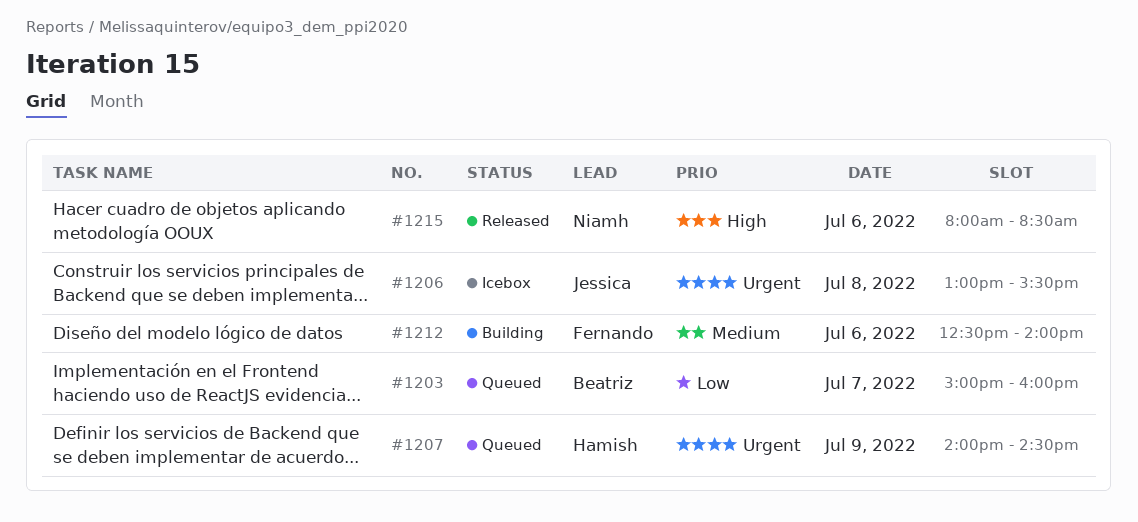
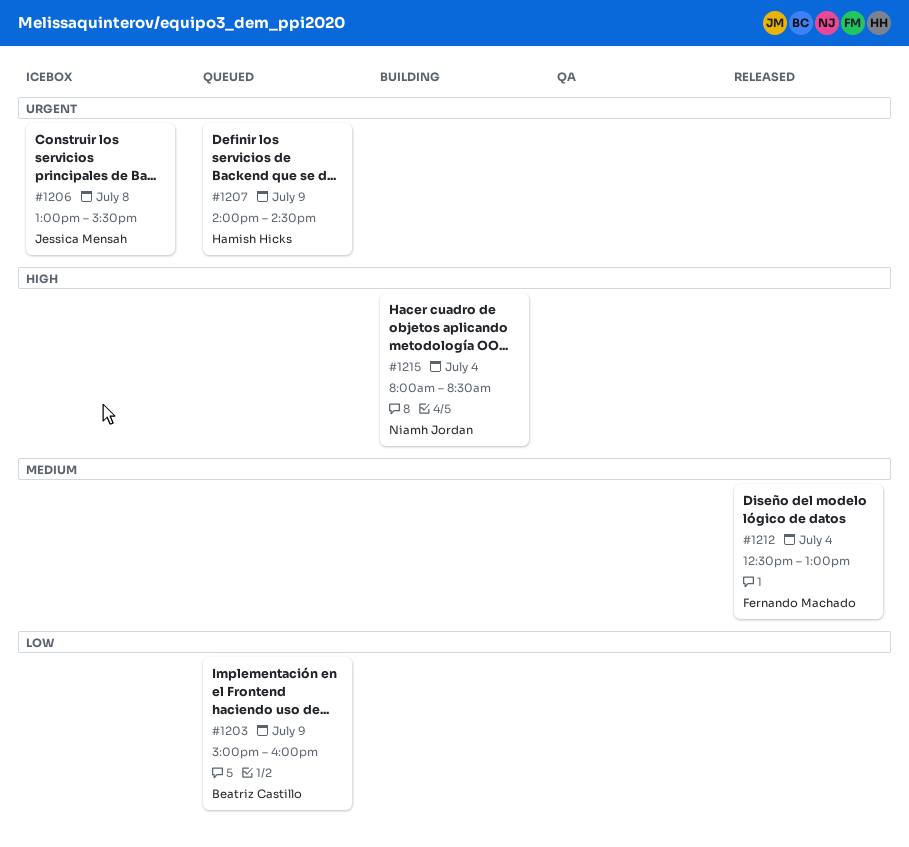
#1203, day: Jul 7 -> Jul 9
#1212, status: Building -> Released
#1212, day: Jul 6 -> Jul 4
#1212, ends: 14:00 -> 13:00
#1215, status: Released -> Building
#1215, day: Jul 6 -> Jul 4

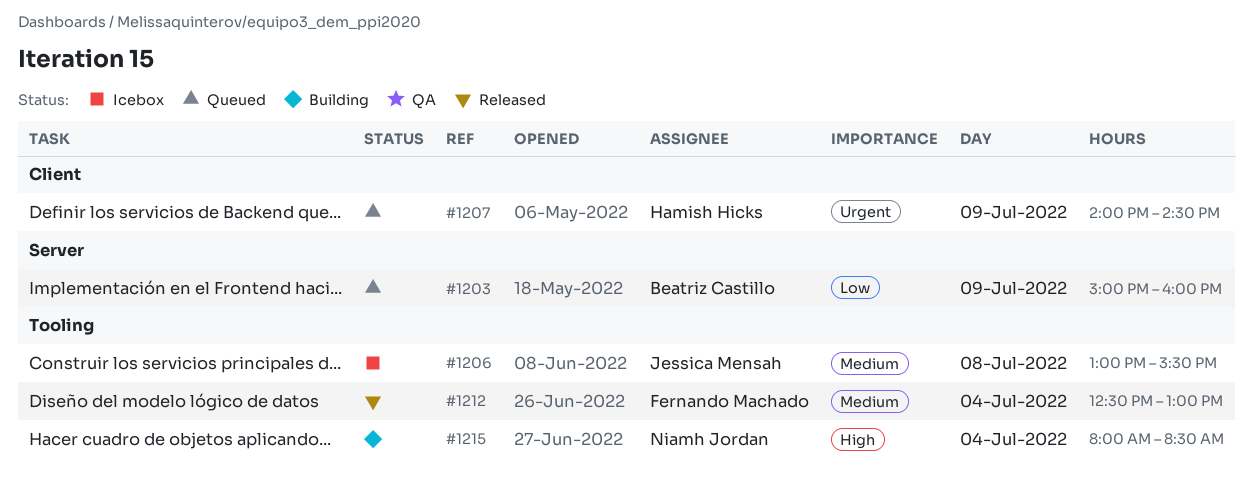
#1206, priority: Urgent -> Medium

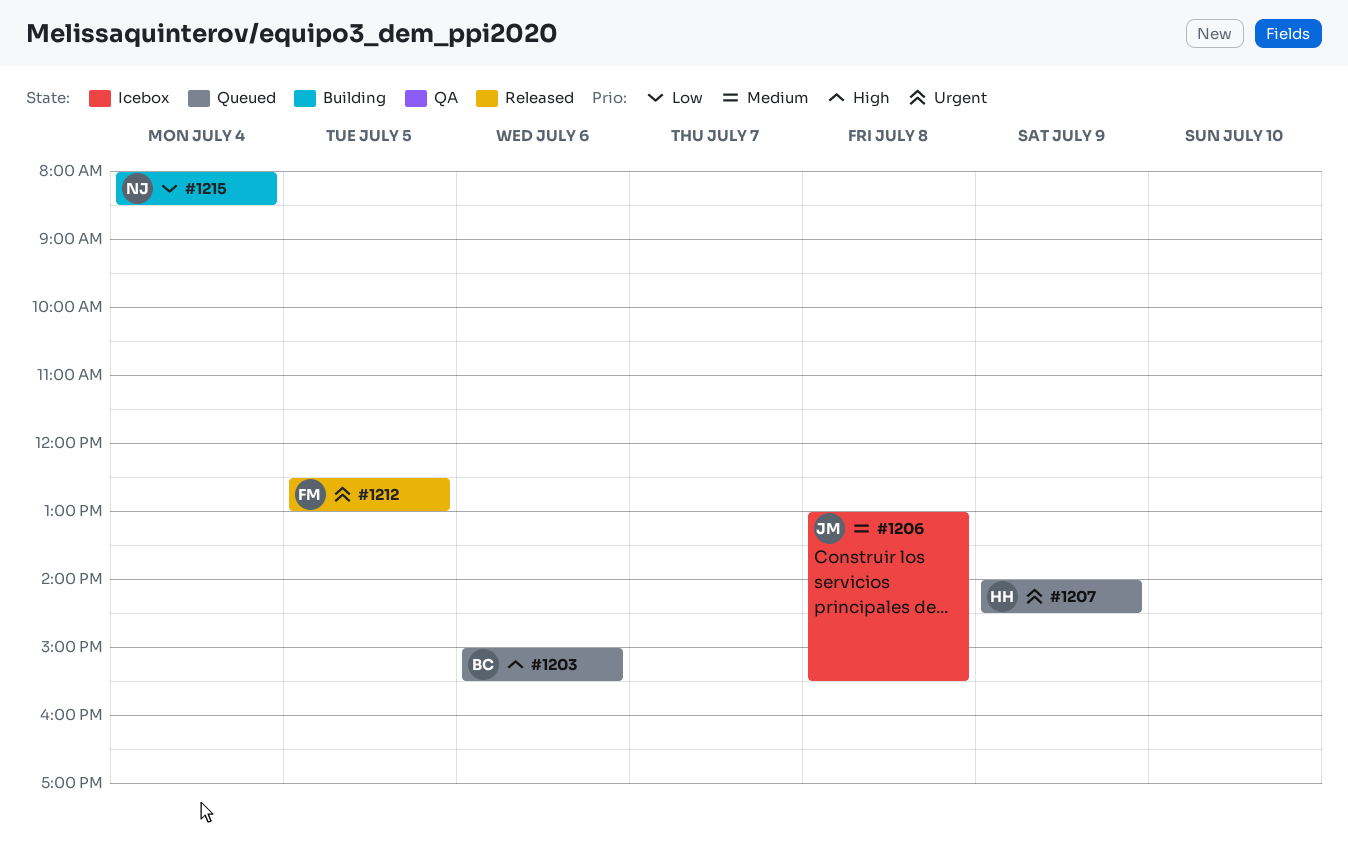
#1203, priority: Low -> High
#1203, day: Jul 9 -> Jul 6
#1203, ends: 16:00 -> 15:30
#1212, priority: Medium -> Urgent
#1212, day: Jul 4 -> Jul 5
#1215, priority: High -> Low

